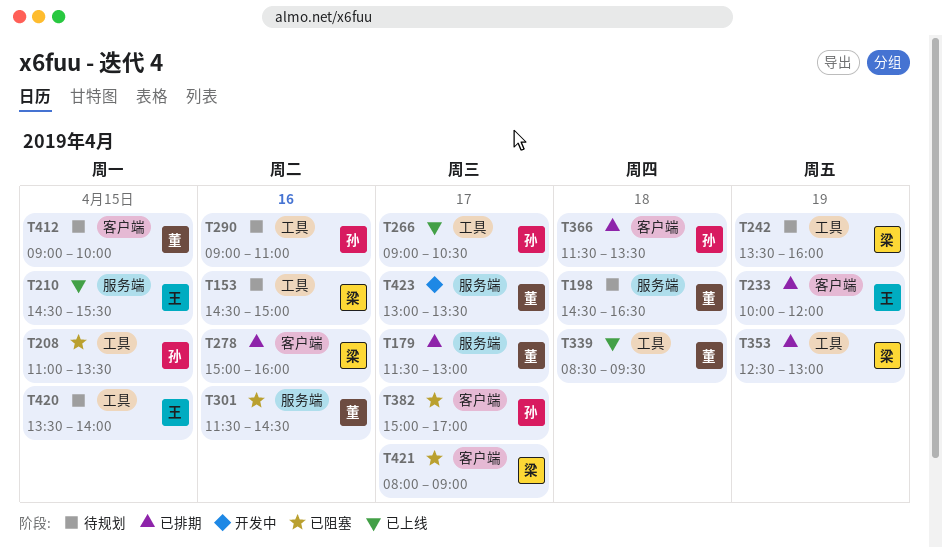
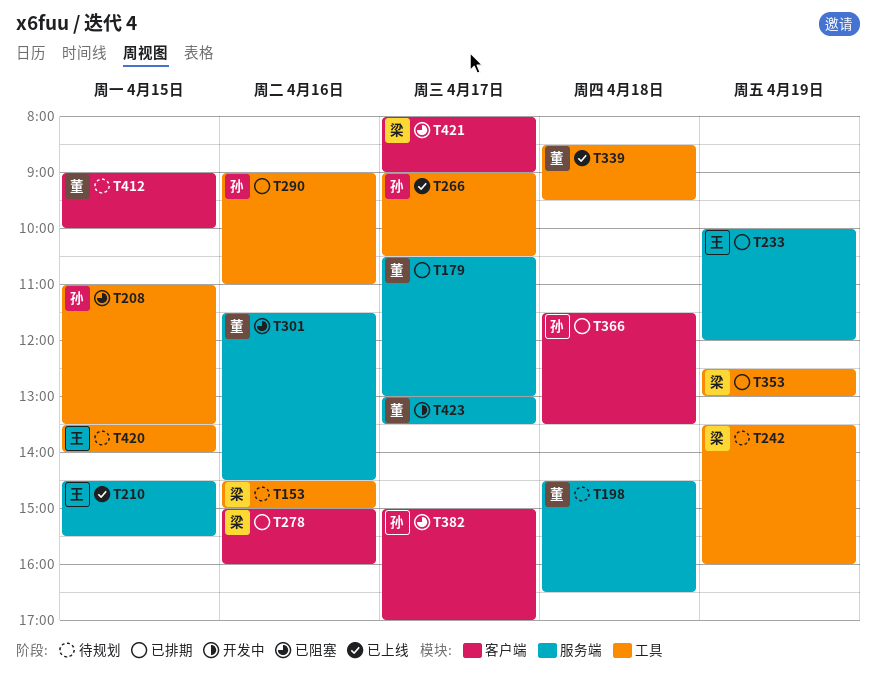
T179, begins: 11:30 -> 10:30
T233, label: 客户端 -> 服务端
T290, status: 待规划 -> 已排期

